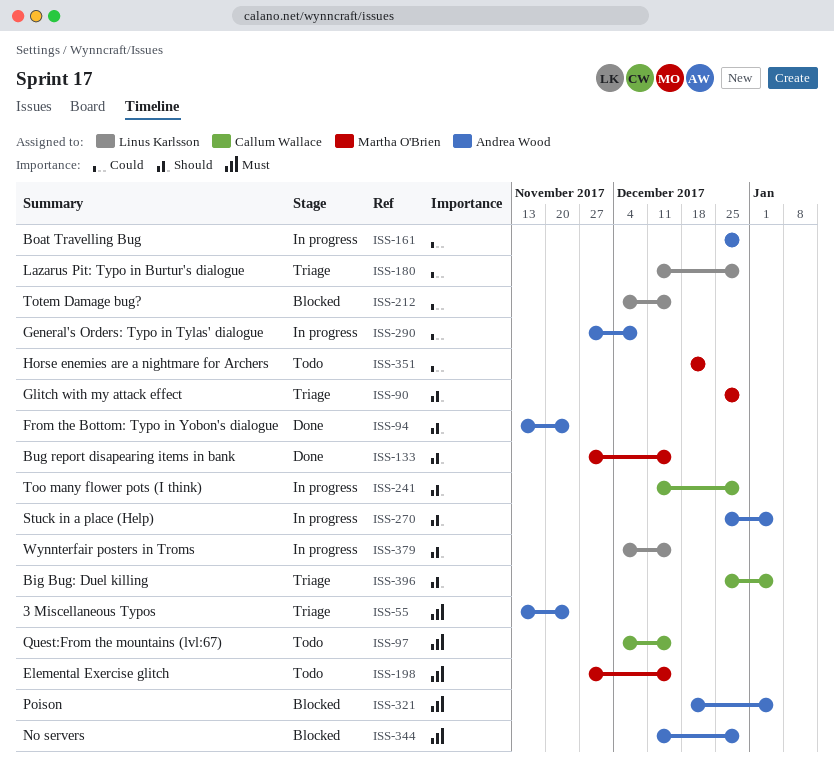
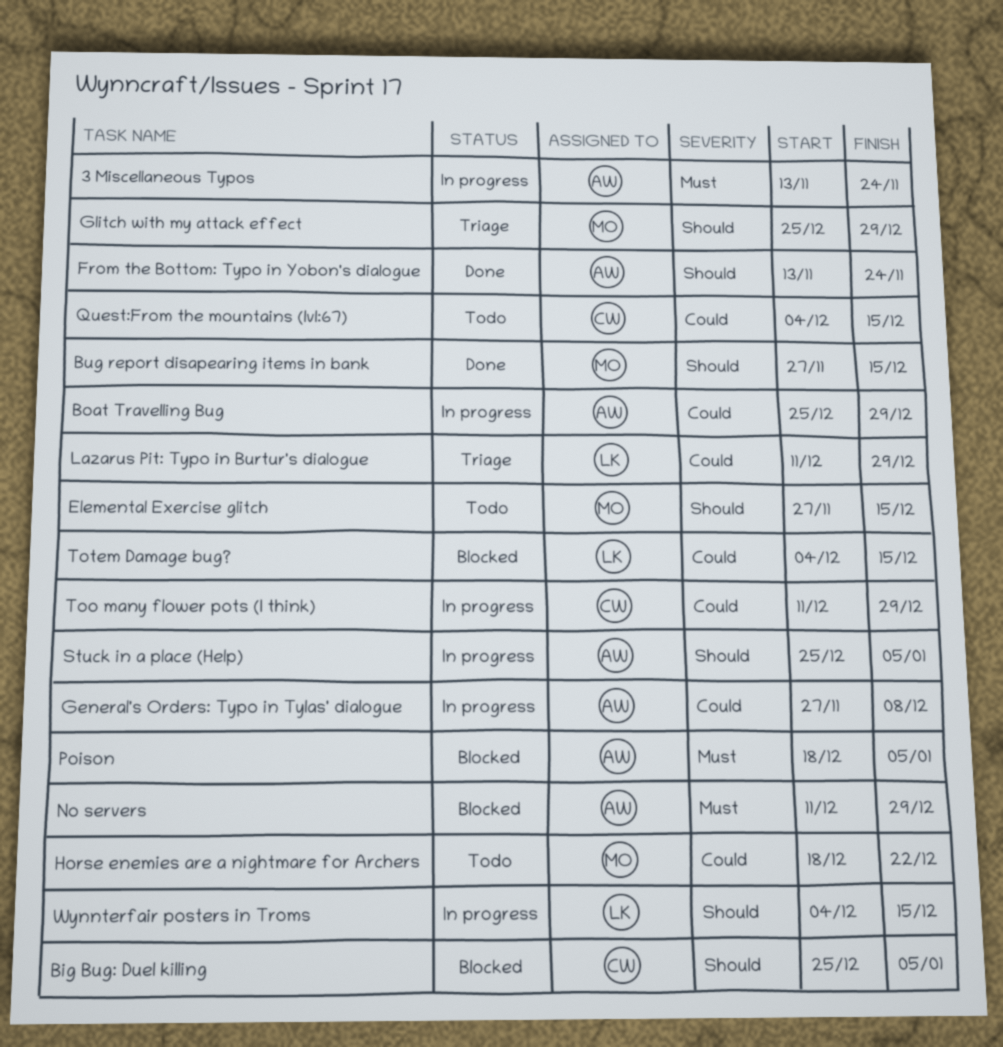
3 Miscellaneous Typos, status: Triage -> In progress
Big Bug: Duel killing, status: Triage -> Blocked
Elemental Exercise glitch, priority: Must -> Should
Quest:From the mountains (lvl:67), priority: Must -> Could
Too many flower pots (I think), priority: Should -> Could

